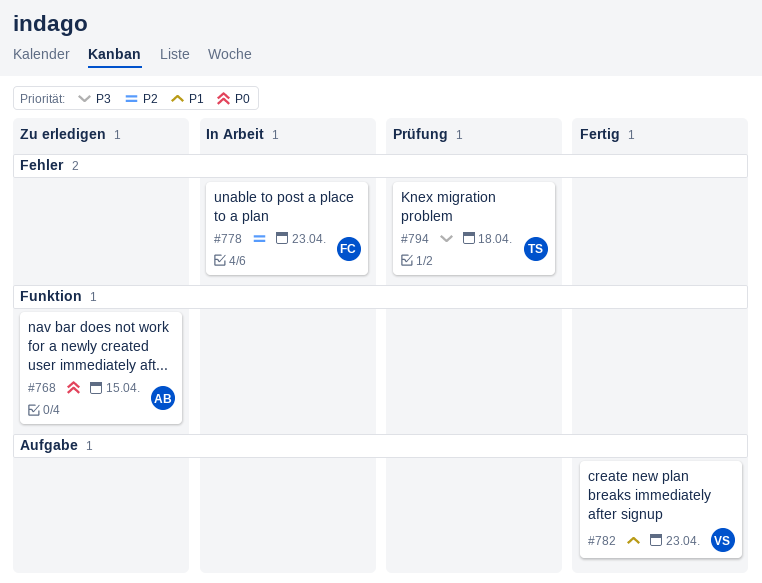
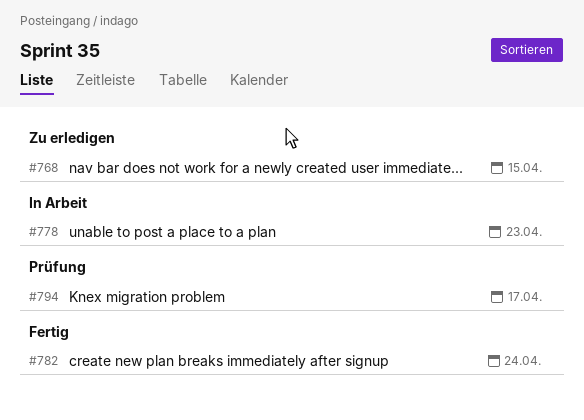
#782, due: Apr 23 -> Apr 24
#794, due: Apr 18 -> Apr 17

